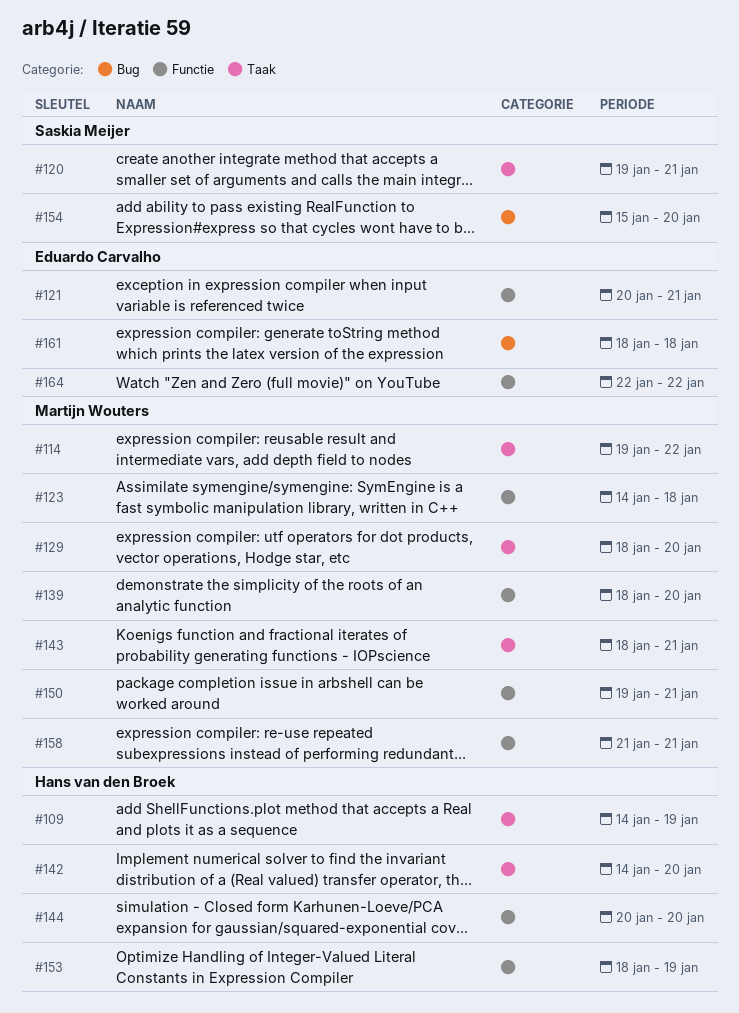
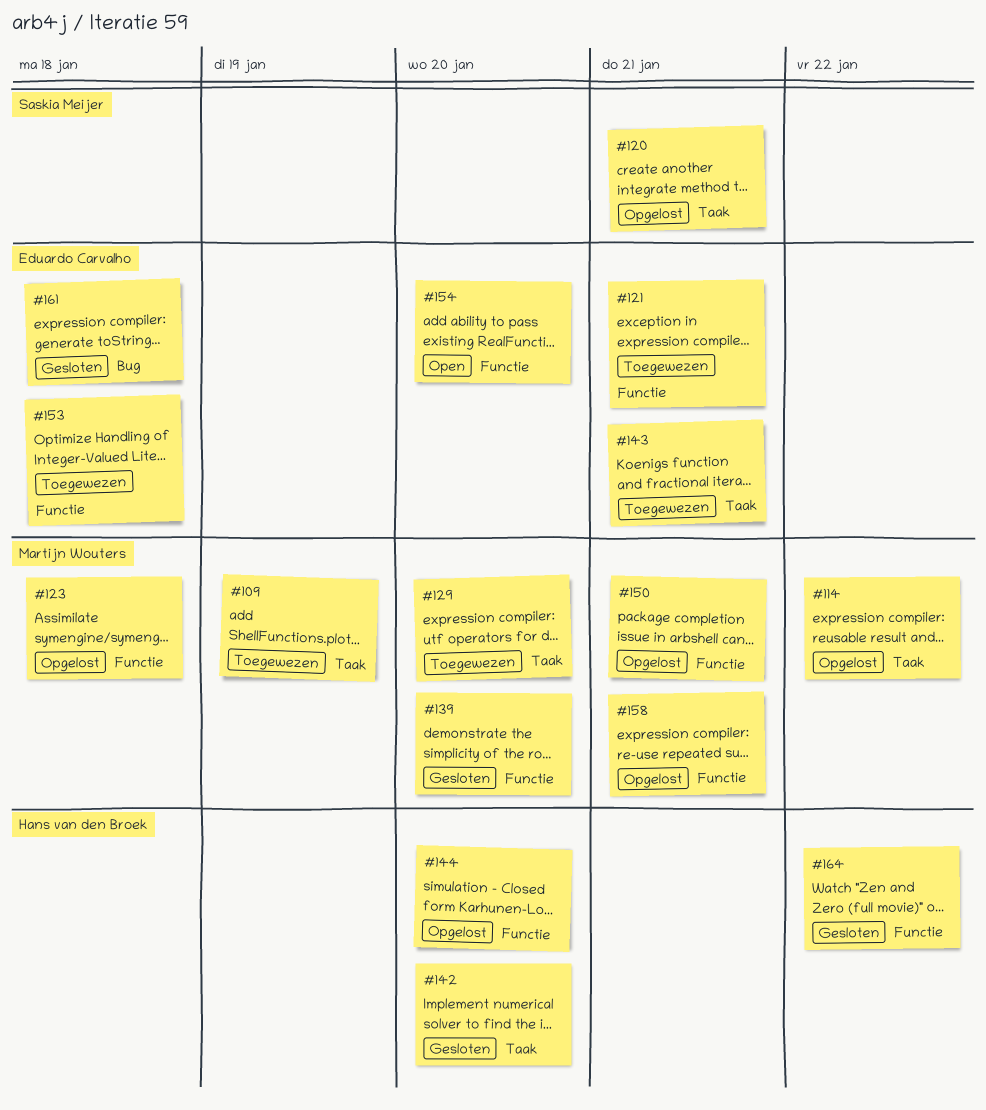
#109, owner: Hans van den Broek -> Martijn Wouters
#143, owner: Martijn Wouters -> Eduardo Carvalho
#153, owner: Hans van den Broek -> Eduardo Carvalho
#153, due: Jan 19 -> Jan 18
#154, owner: Saskia Meijer -> Eduardo Carvalho
#154, label: Bug -> Functie
#164, owner: Eduardo Carvalho -> Hans van den Broek

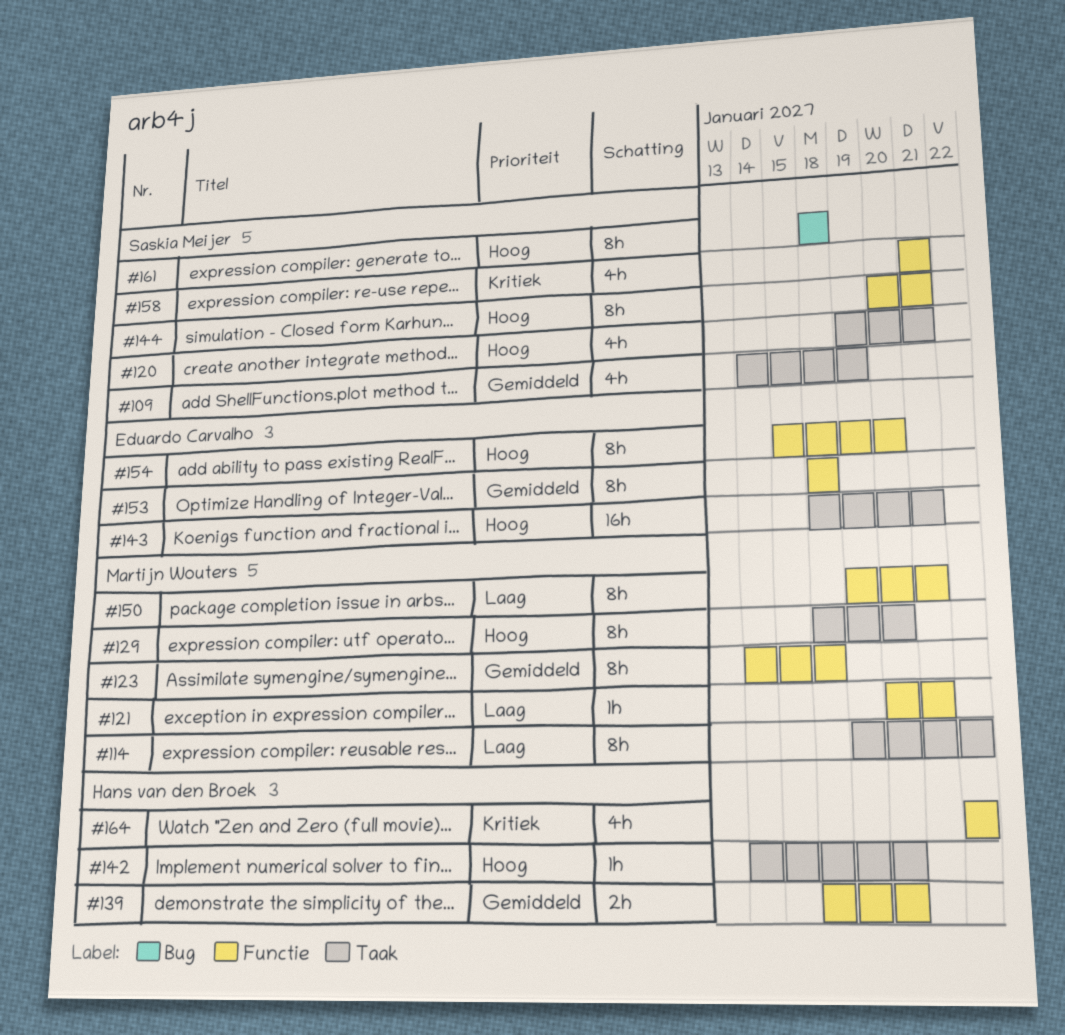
#109, owner: Martijn Wouters -> Saskia Meijer
#121, owner: Eduardo Carvalho -> Martijn Wouters
#139, owner: Martijn Wouters -> Hans van den Broek
#144, owner: Hans van den Broek -> Saskia Meijer
#144, due: Jan 20 -> Jan 21
#158, owner: Martijn Wouters -> Saskia Meijer
#161, owner: Eduardo Carvalho -> Saskia Meijer

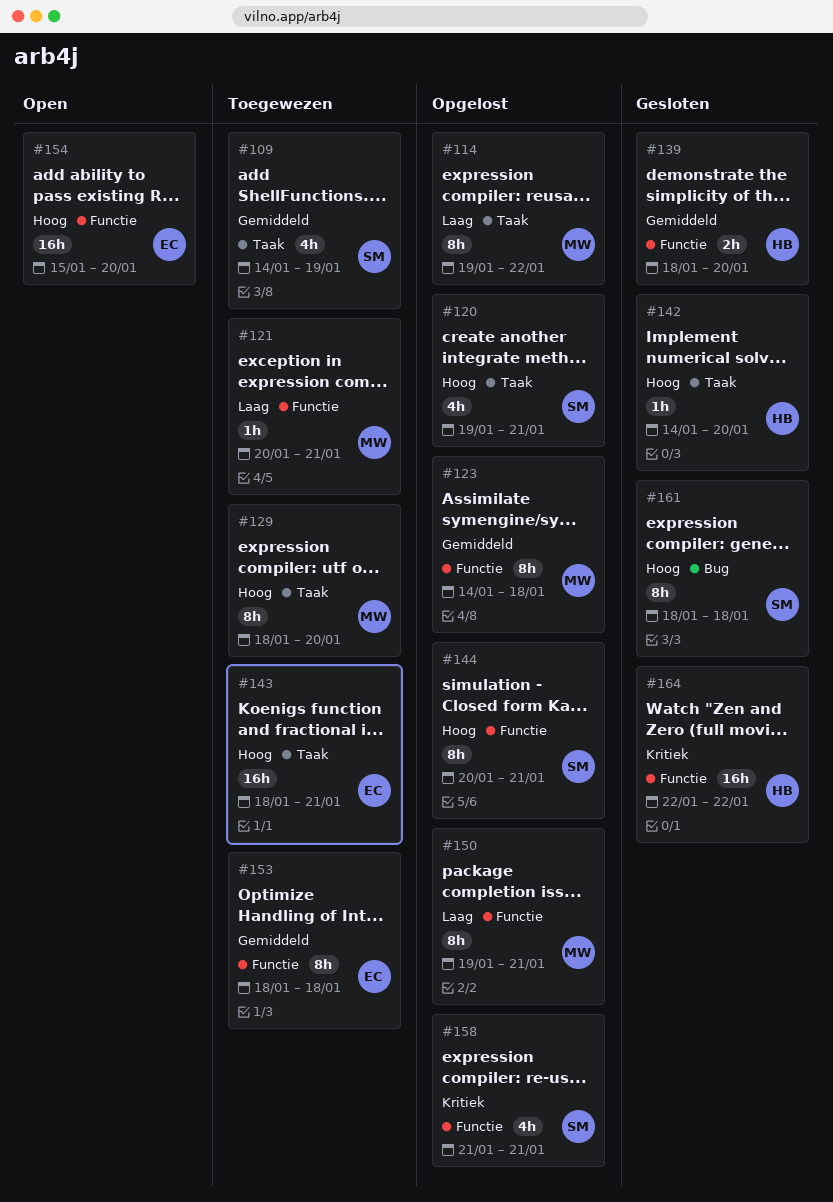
#154, estimate: 8h -> 16h
#164, estimate: 4h -> 16h

